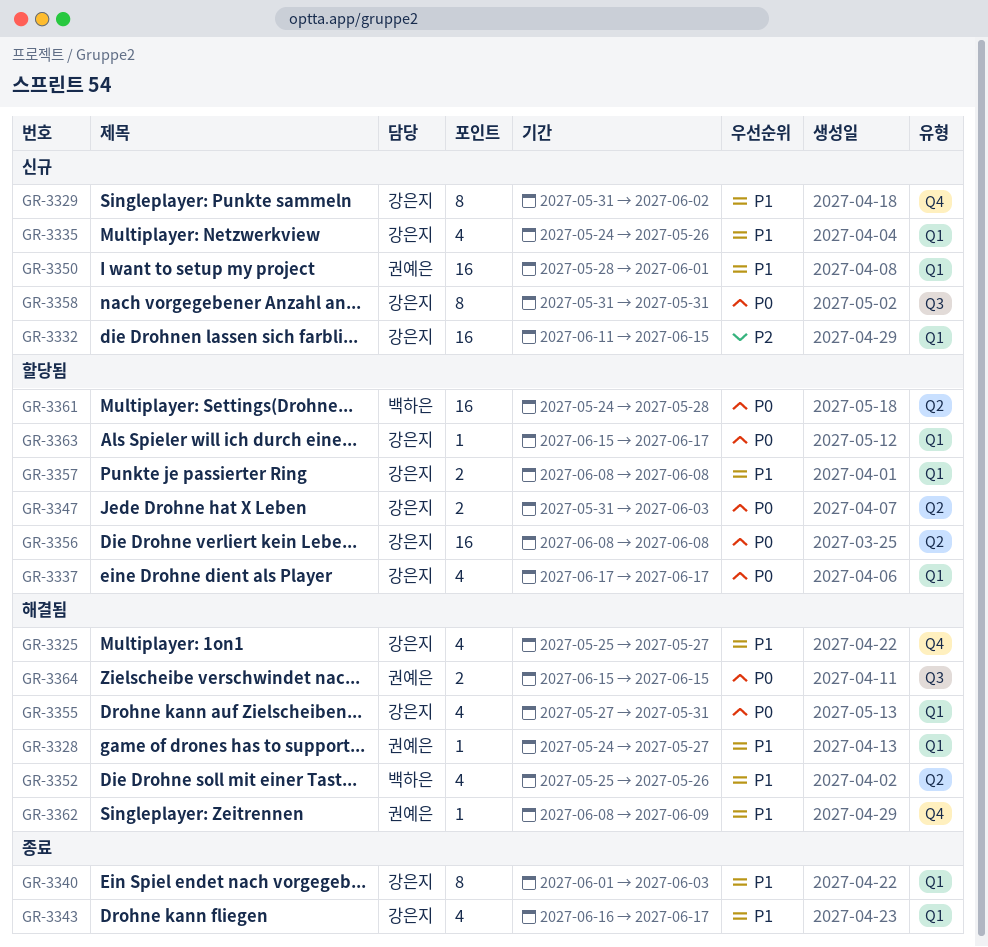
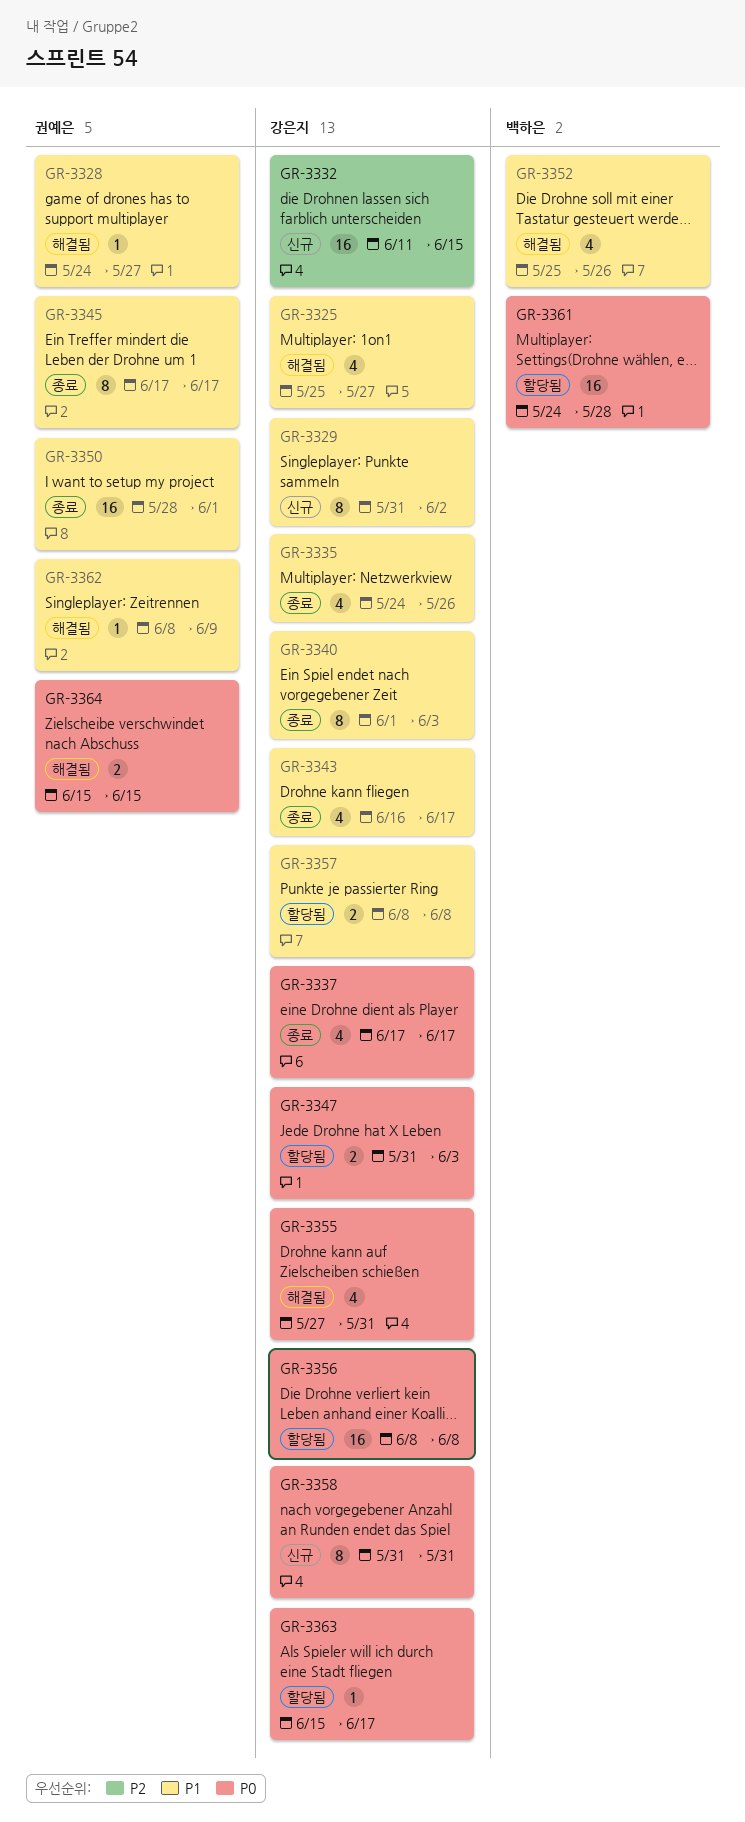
GR-3335, status: 신규 -> 종료
GR-3337, status: 할당됨 -> 종료
GR-3345: none -> present
GR-3350, status: 신규 -> 종료

